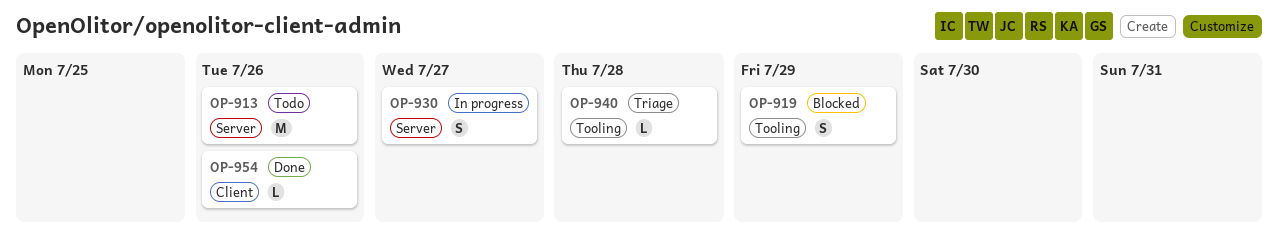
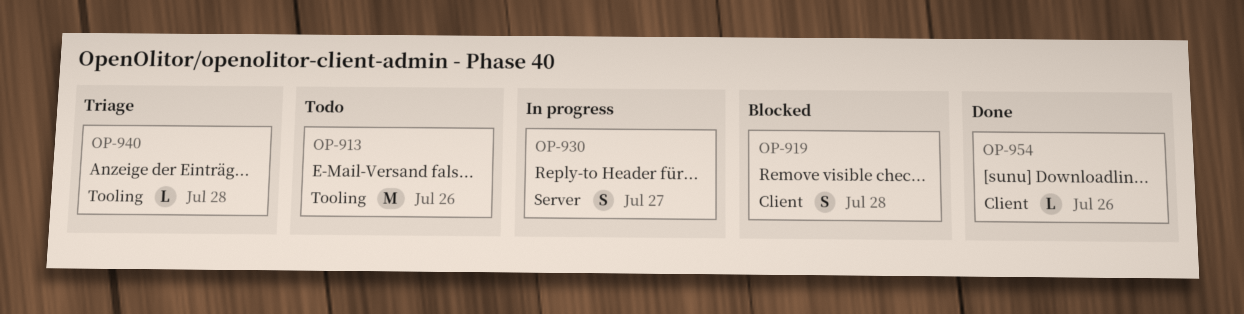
OP-913, label: Server -> Tooling
OP-919, label: Tooling -> Client
OP-919, due: Jul 29 -> Jul 28

